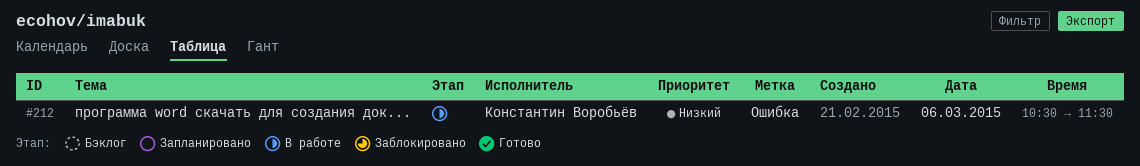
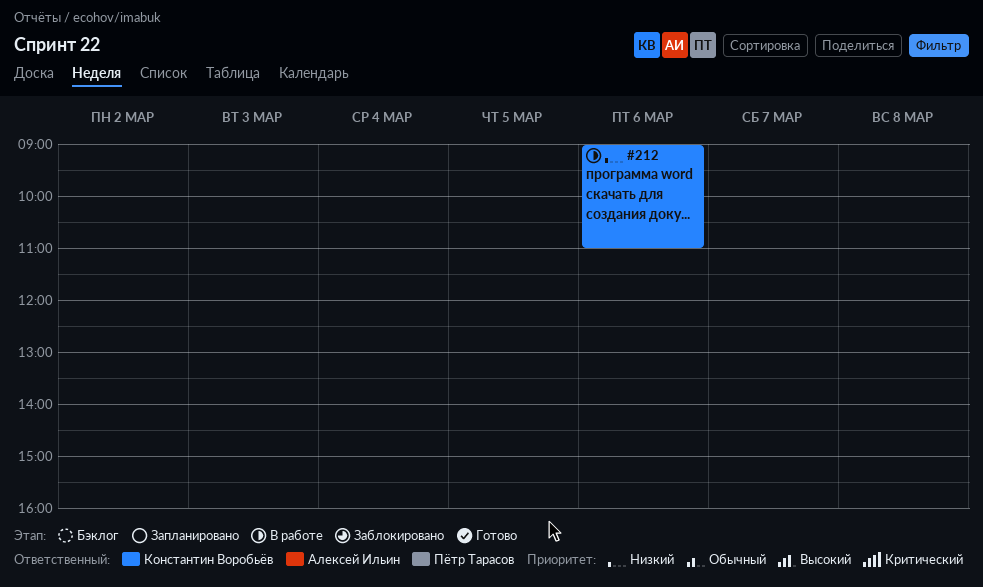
#212, begins: 10:30 -> 09:00
#212, ends: 11:30 -> 11:00

